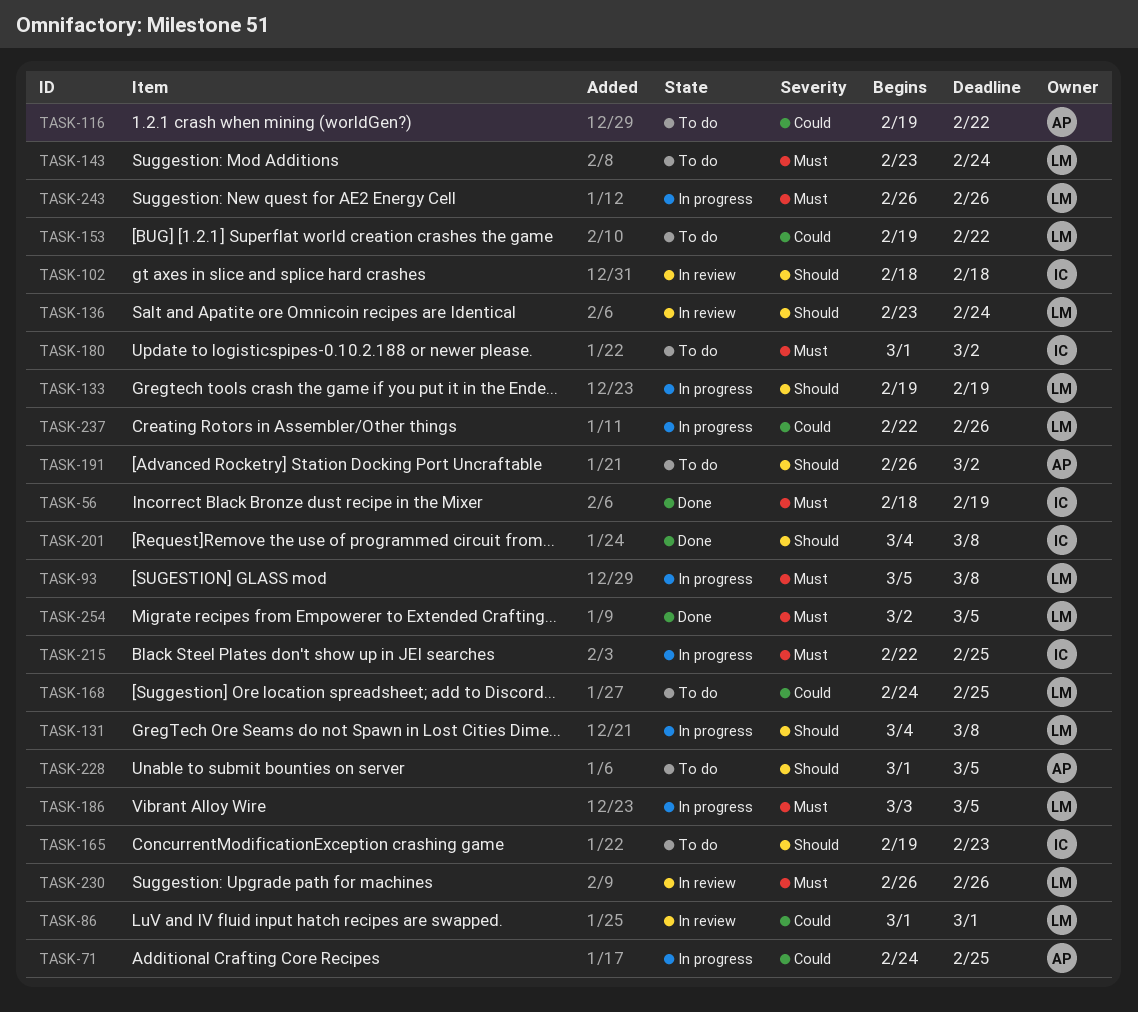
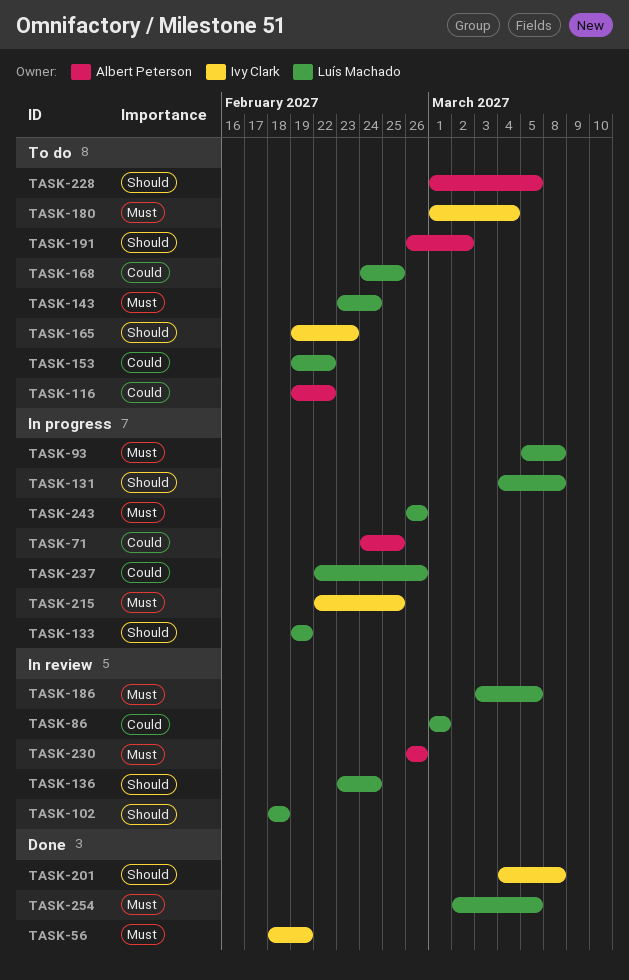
TASK-102, owner: Ivy Clark -> Luís Machado
TASK-180, due: Mar 2 -> Mar 4
TASK-186, status: In progress -> In review
TASK-230, owner: Luís Machado -> Albert Peterson

